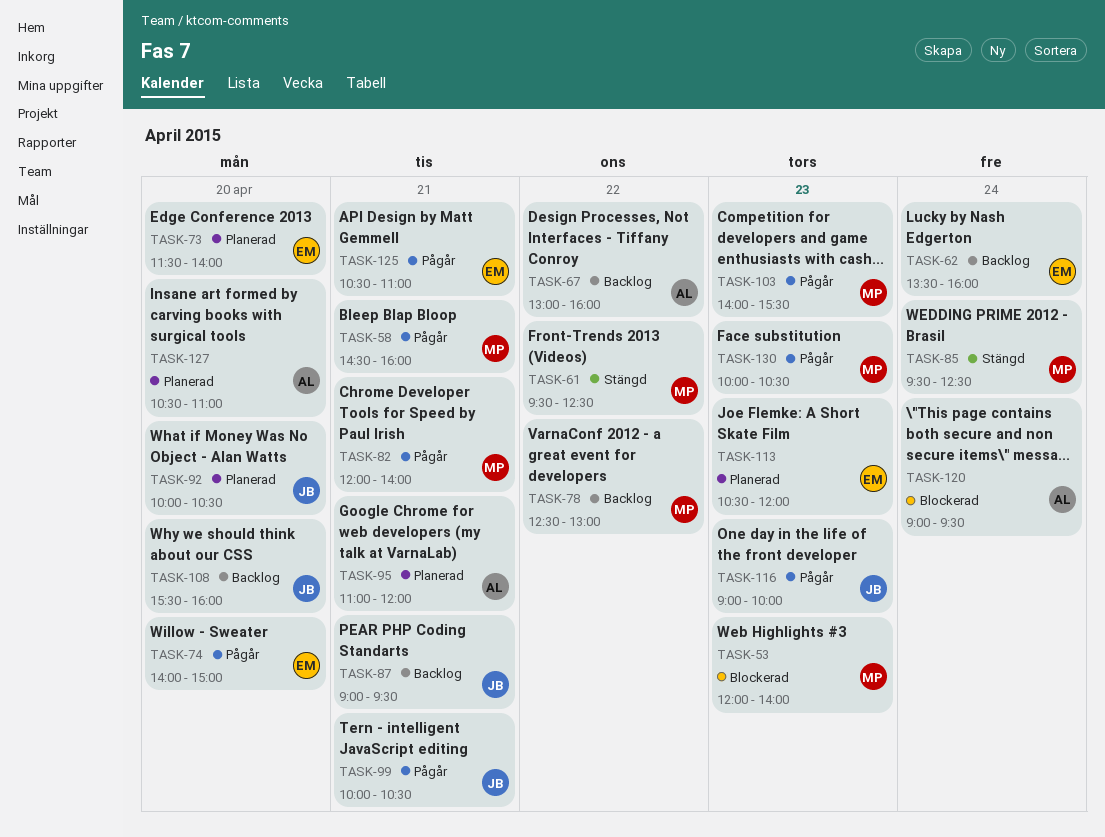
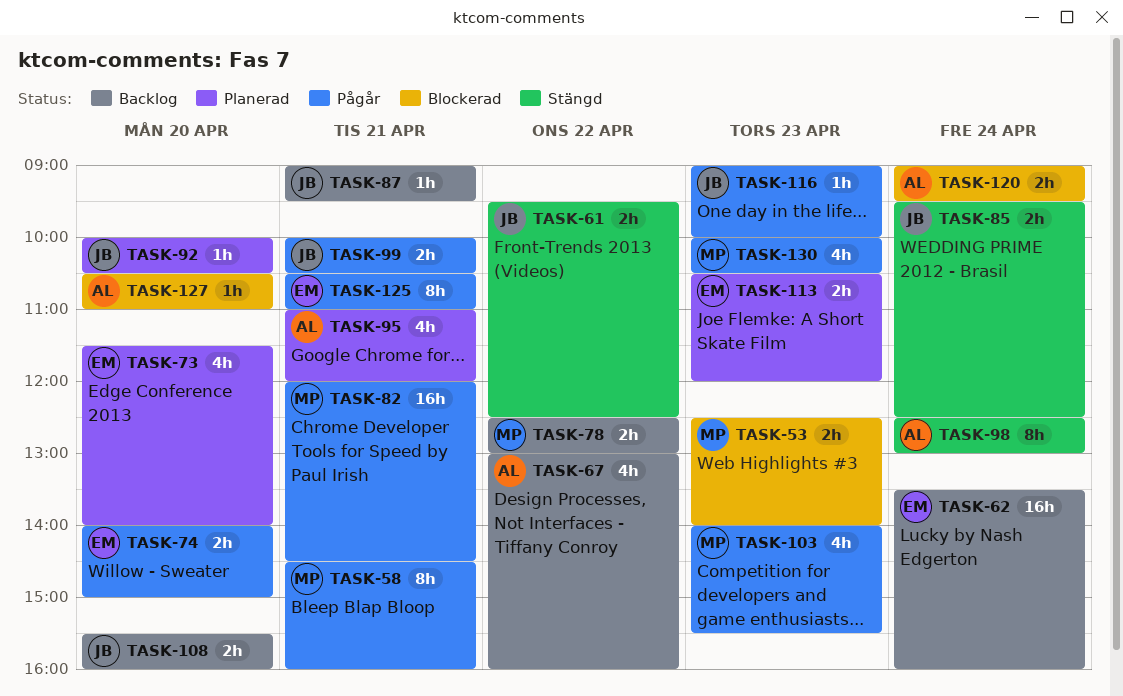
TASK-53, begins: 12:00 -> 12:30
TASK-61, owner: MP -> JB
TASK-82, ends: 14:00 -> 14:30
TASK-85, owner: MP -> JB
TASK-98: none -> present
TASK-127, status: Planerad -> Blockerad

